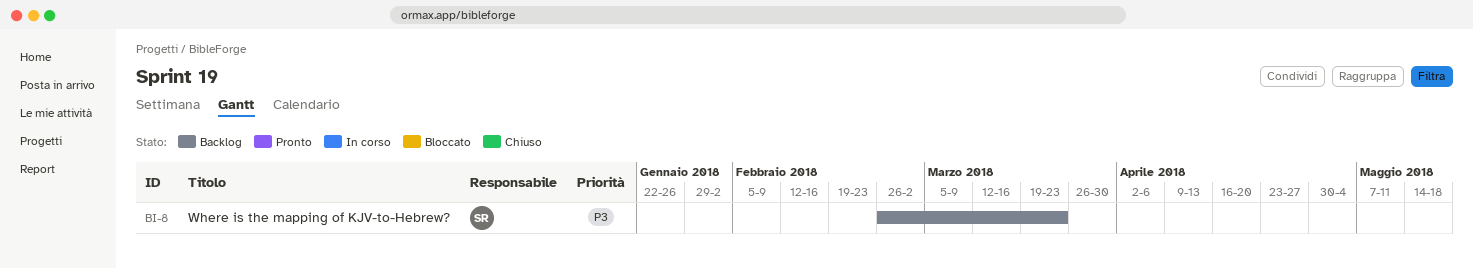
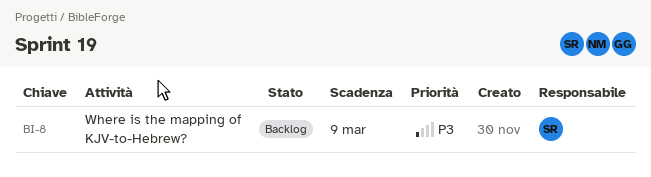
BI-8, due: Mar 23 -> Mar 9

